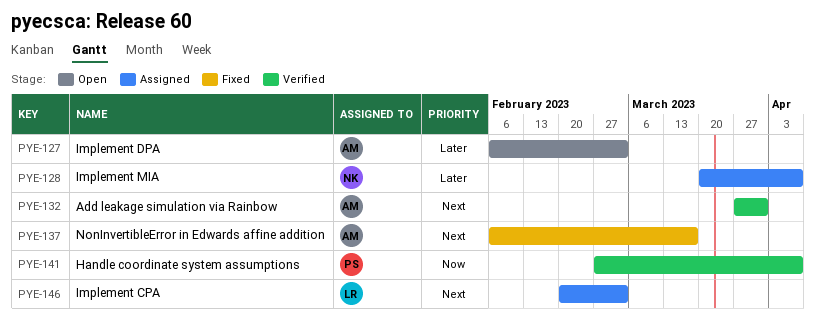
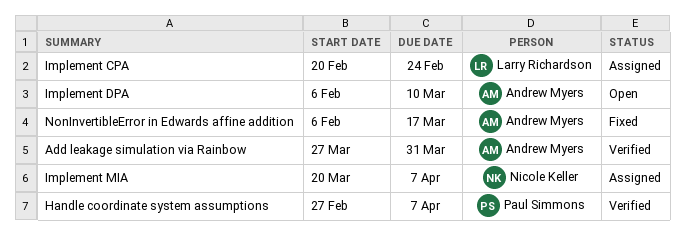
Implement CPA, due: Mar 3 -> Feb 24
Implement DPA, due: Mar 3 -> Mar 10

